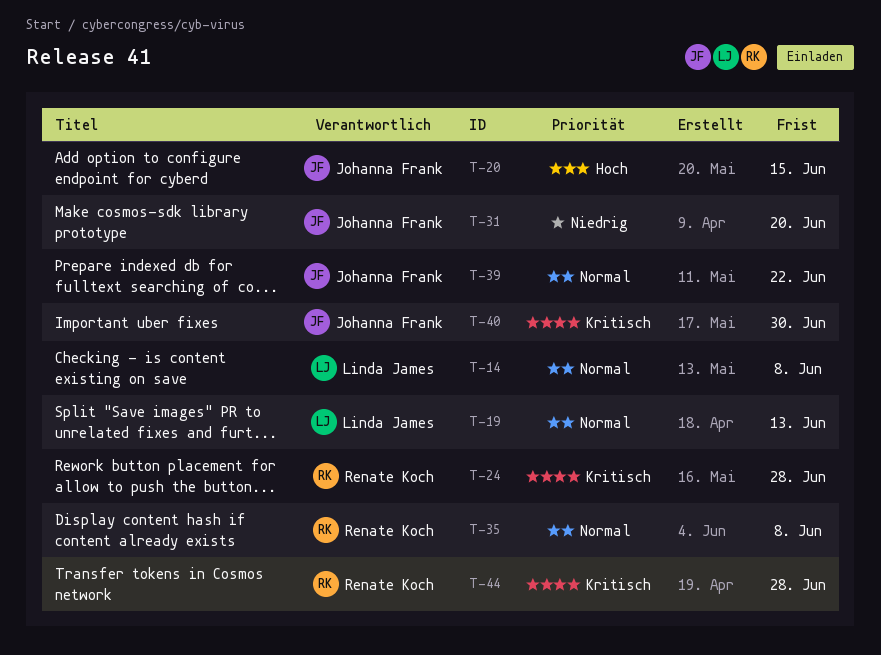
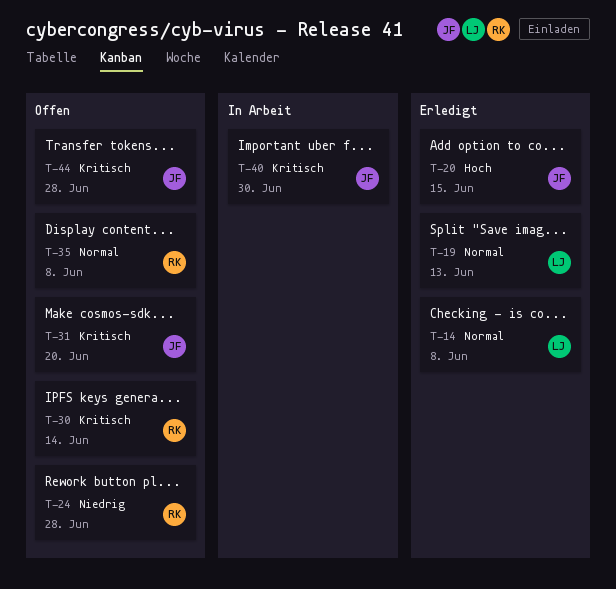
T-24, priority: Kritisch -> Niedrig
T-30: none -> present
T-31, priority: Niedrig -> Kritisch
T-39: present -> none
T-44, owner: Renate Koch -> Johanna Frank

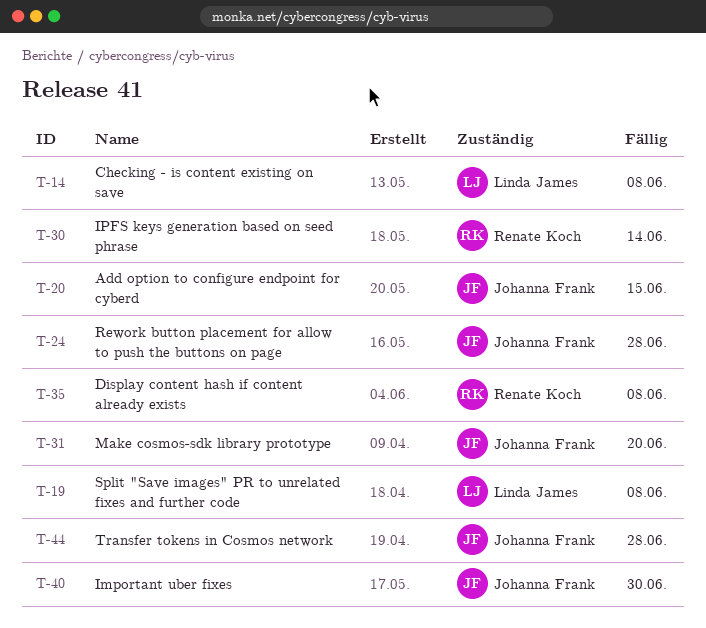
T-19, due: Jun 13 -> Jun 8
T-24, owner: Renate Koch -> Johanna Frank

